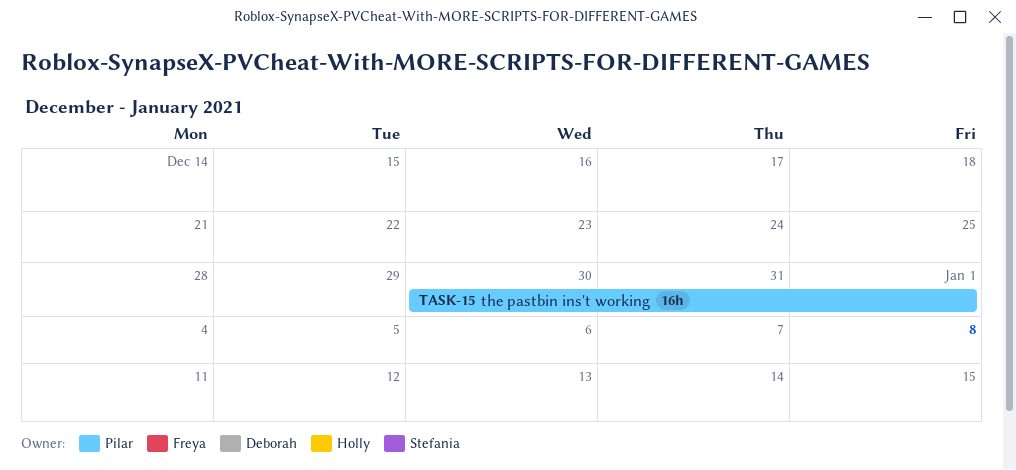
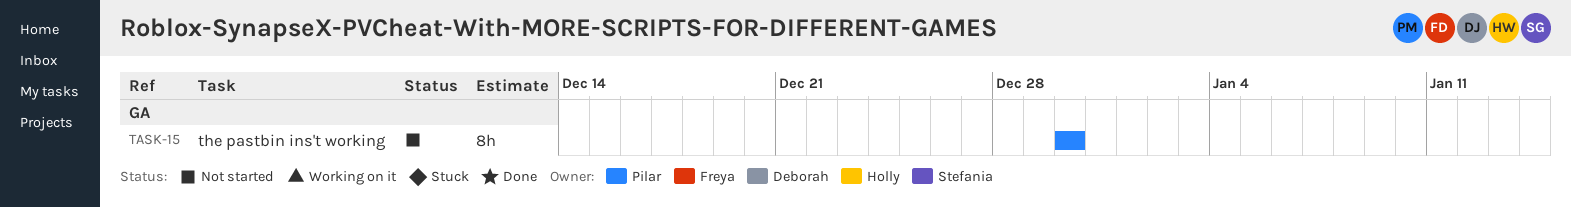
TASK-15, estimate: 16h -> 8h
TASK-15, due: Jan 1 -> Dec 30

